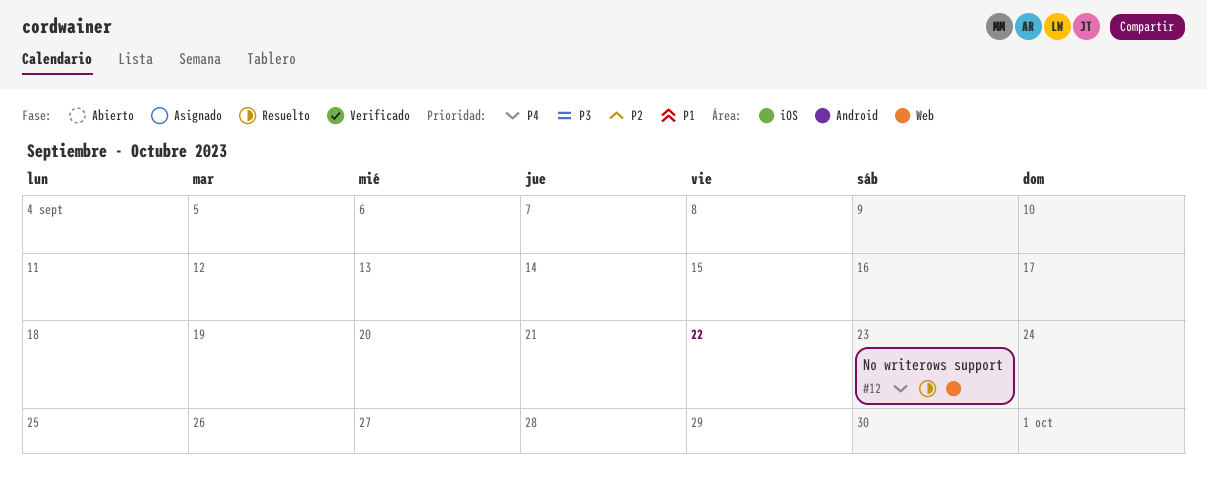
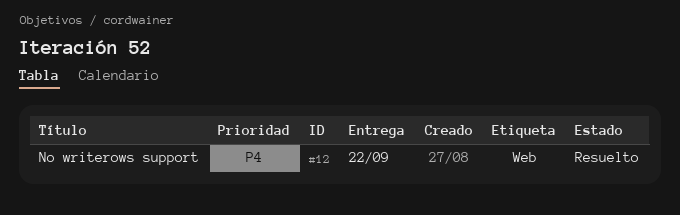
#12, due: Sep 23 -> Sep 22

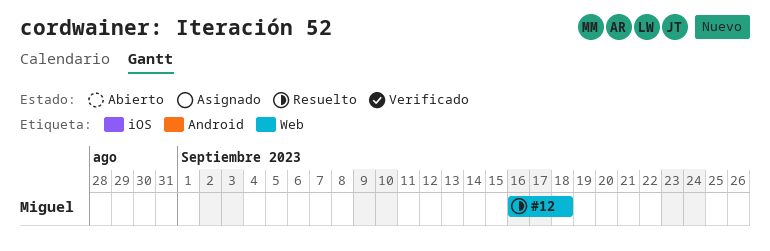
#12, due: Sep 22 -> Sep 18

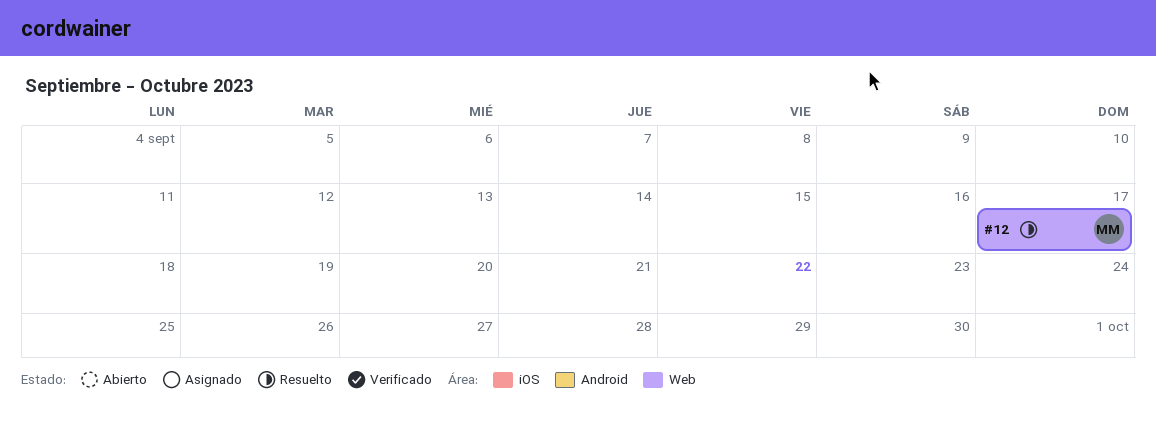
#12, due: Sep 18 -> Sep 17

